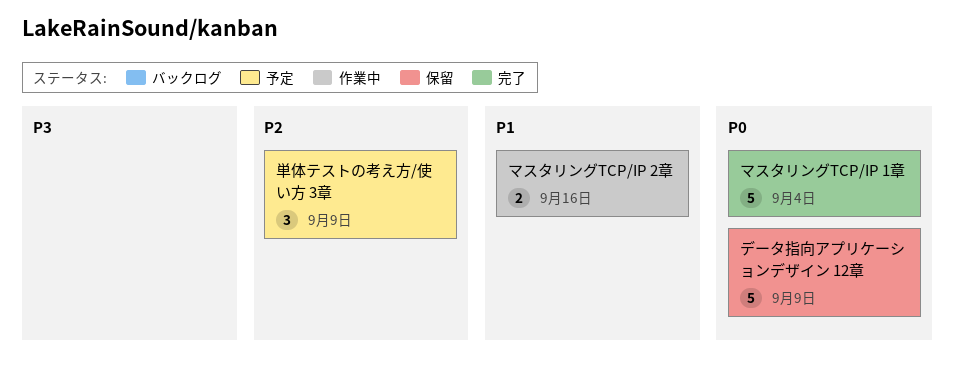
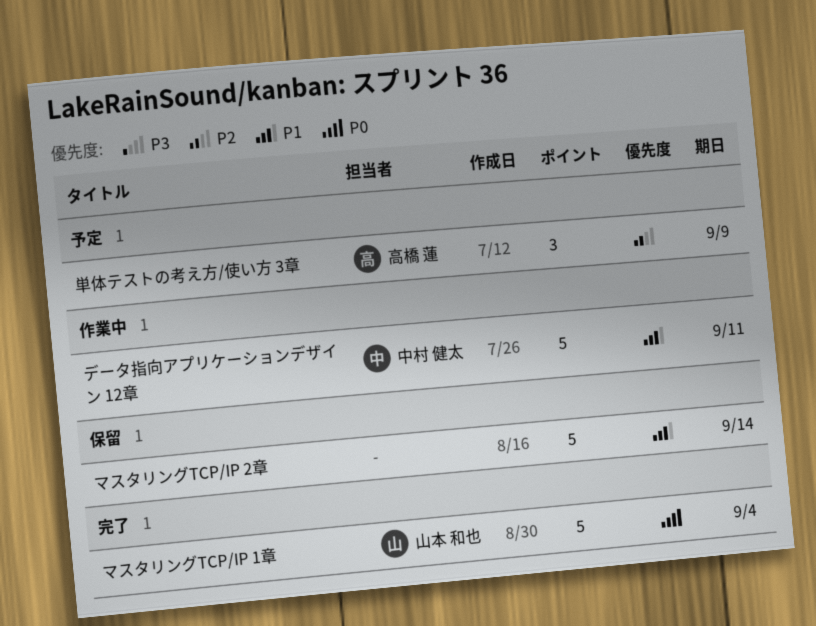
データ指向アプリケーションデザイン 12章, status: 保留 -> 作業中
データ指向アプリケーションデザイン 12章, priority: P0 -> P1
データ指向アプリケーションデザイン 12章, due: Sep 9 -> Sep 11
マスタリングTCP/IP 2章, status: 作業中 -> 保留
マスタリングTCP/IP 2章, estimate: 2 -> 5
マスタリングTCP/IP 2章, due: Sep 16 -> Sep 14

